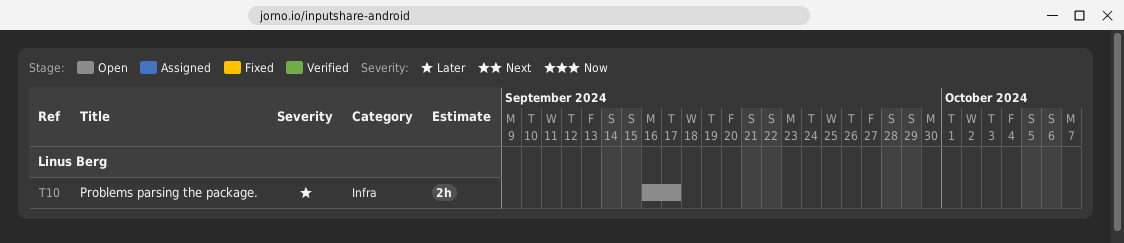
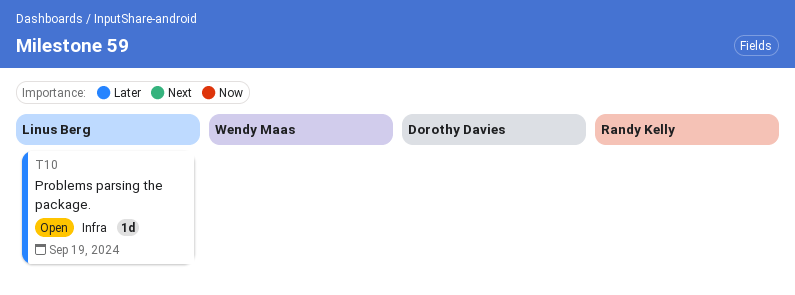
T10, estimate: 2h -> 1d
T10, due: Sep 17 -> Sep 19

